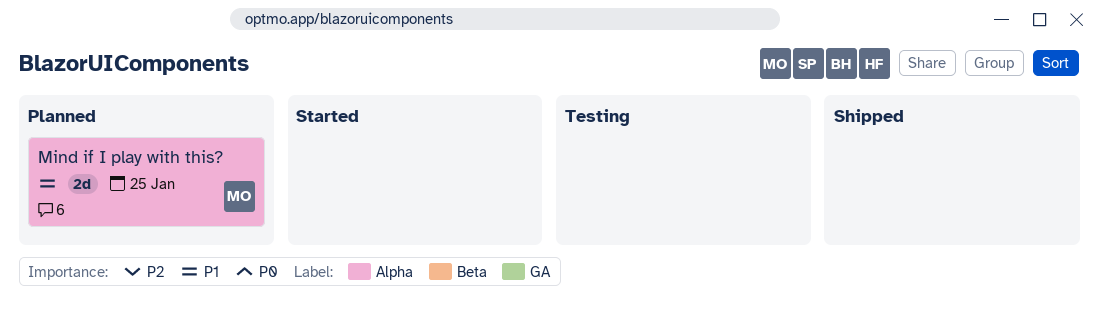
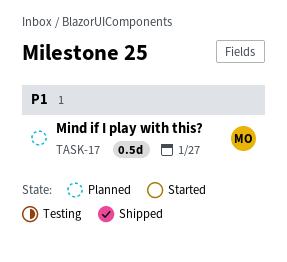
Mind if I play with this?, estimate: 2d -> 0.5d
Mind if I play with this?, due: Jan 25 -> Jan 27

